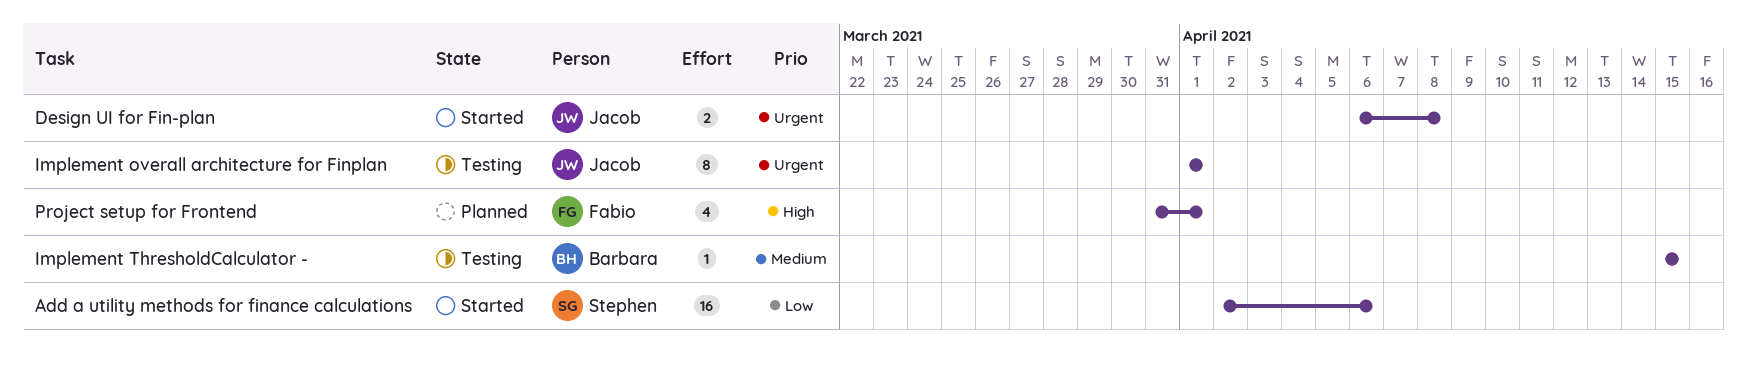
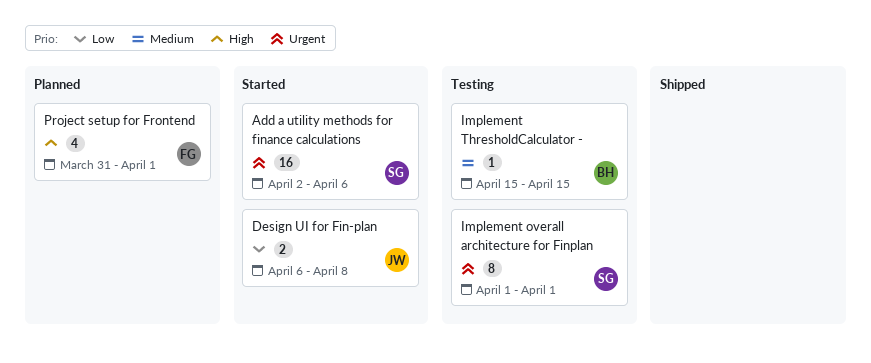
Add a utility methods for finance calculations, priority: Low -> Urgent
Design UI for Fin-plan, priority: Urgent -> Low
Implement overall architecture for Finplan, owner: Jacob -> Stephen

